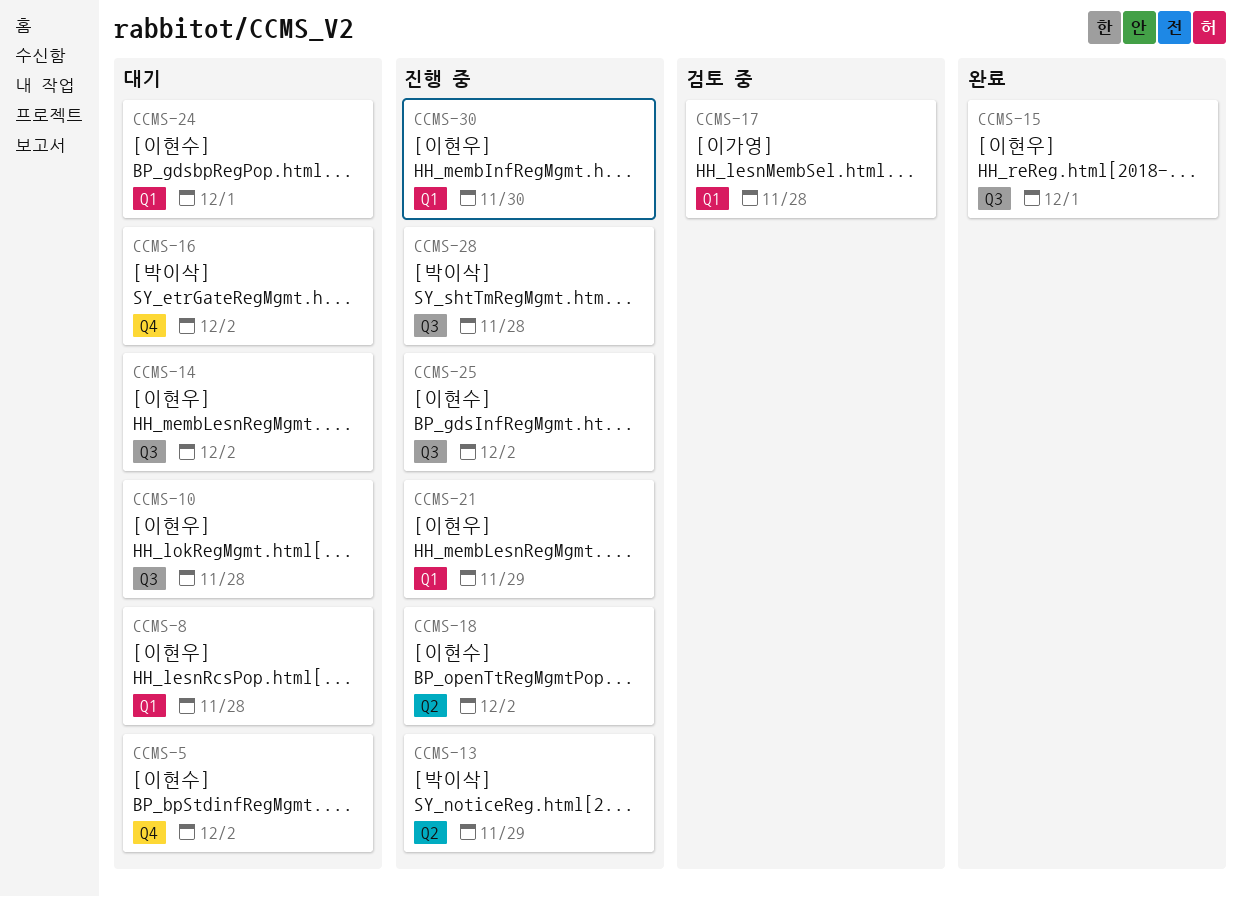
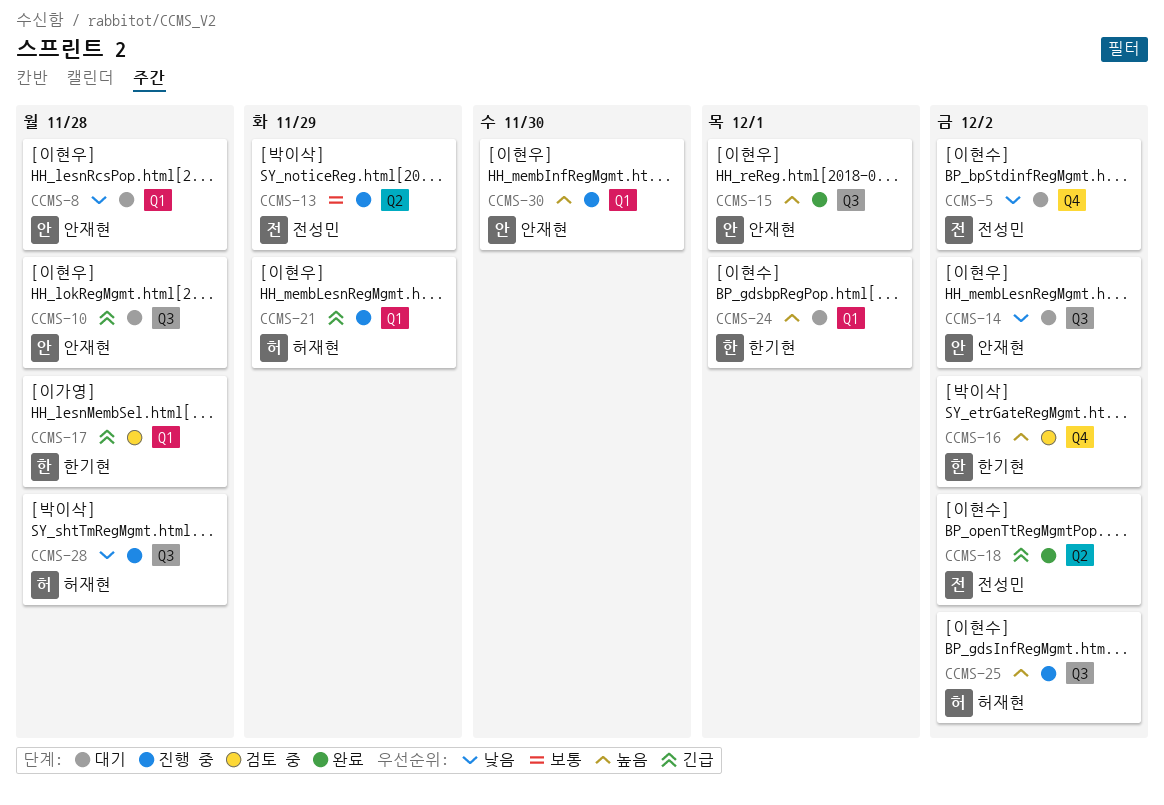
CCMS-16, status: 대기 -> 검토 중
CCMS-18, status: 진행 중 -> 완료

